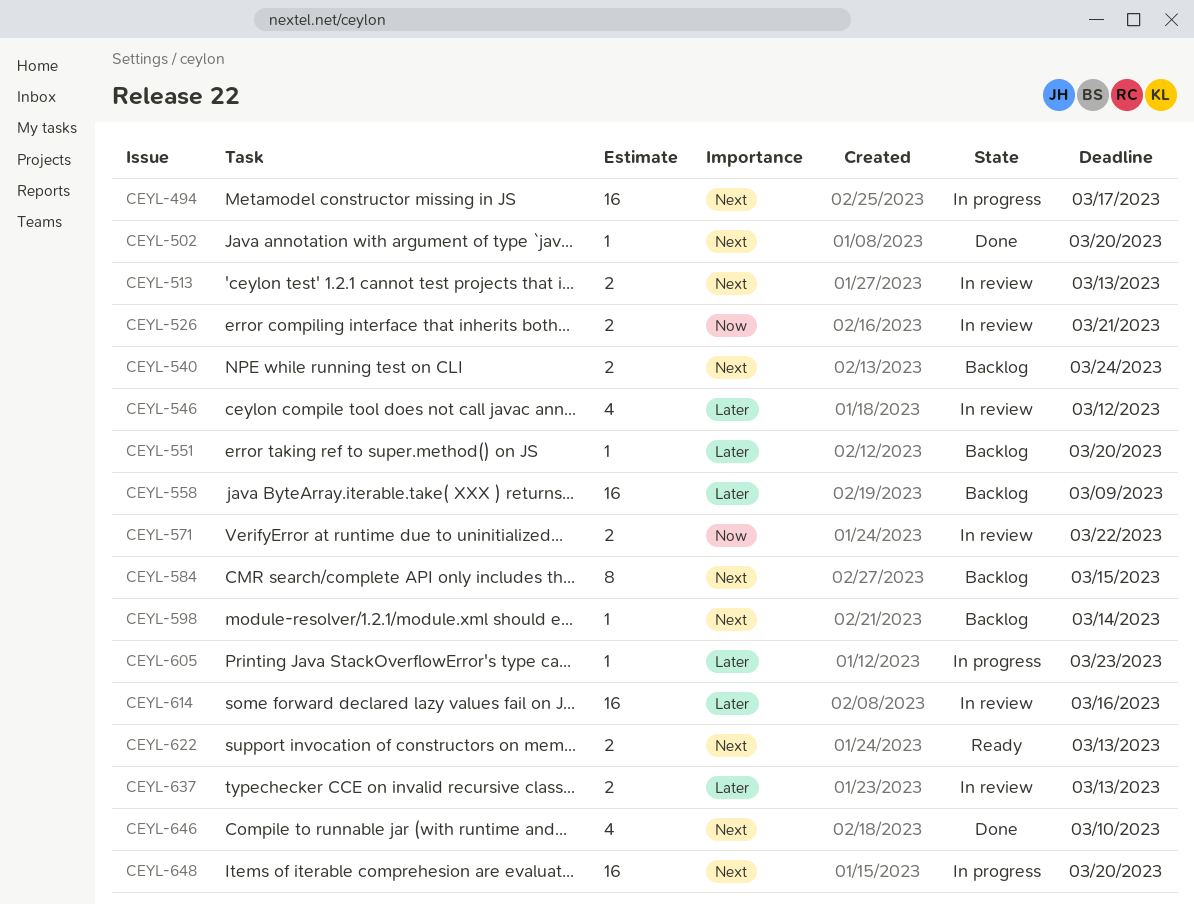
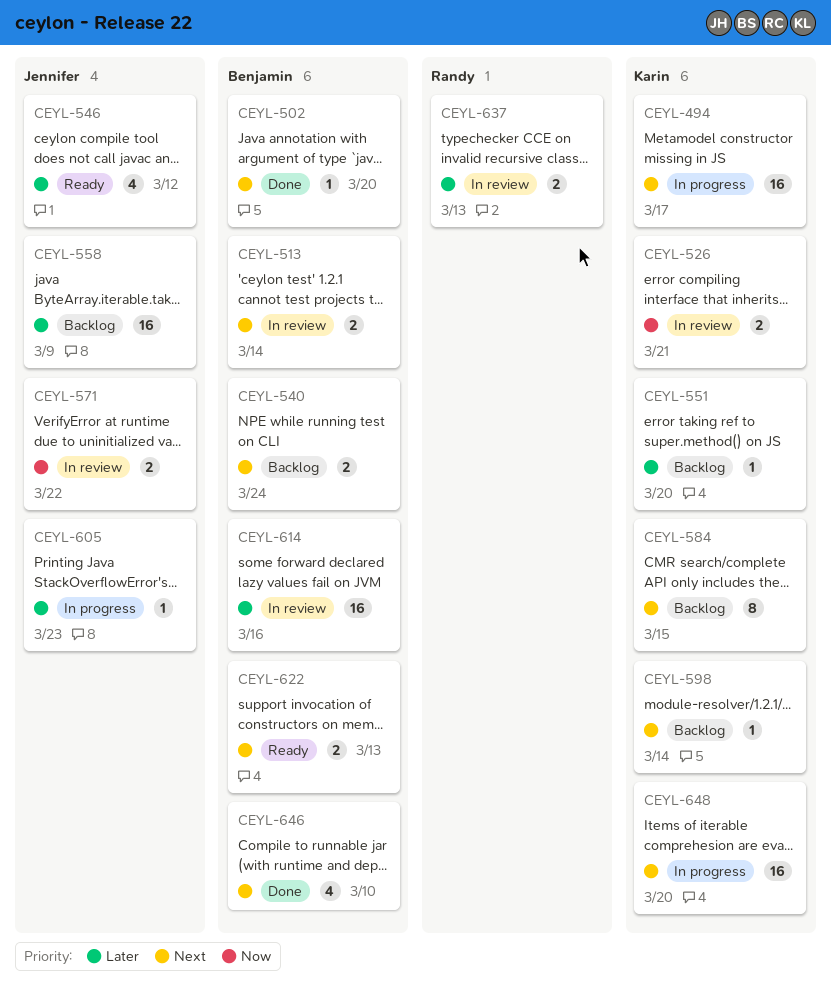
CEYL-513, due: Mar 13 -> Mar 14
CEYL-546, status: In review -> Ready

